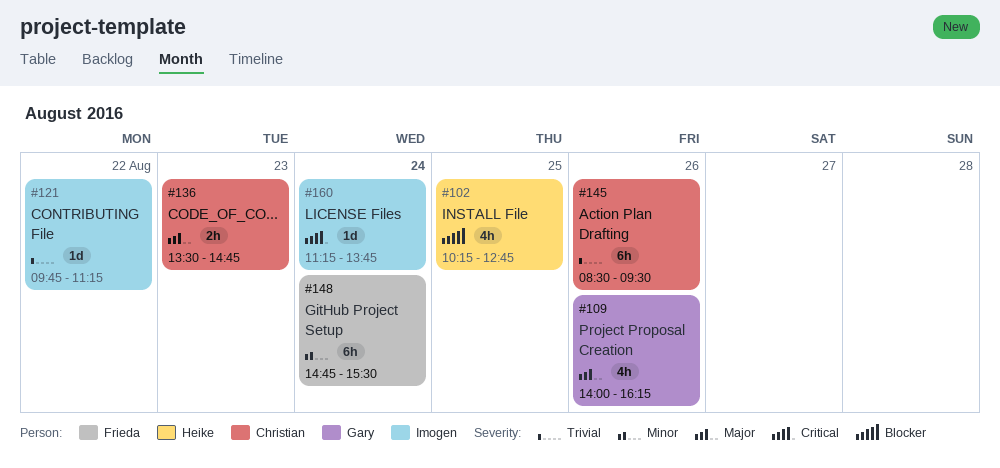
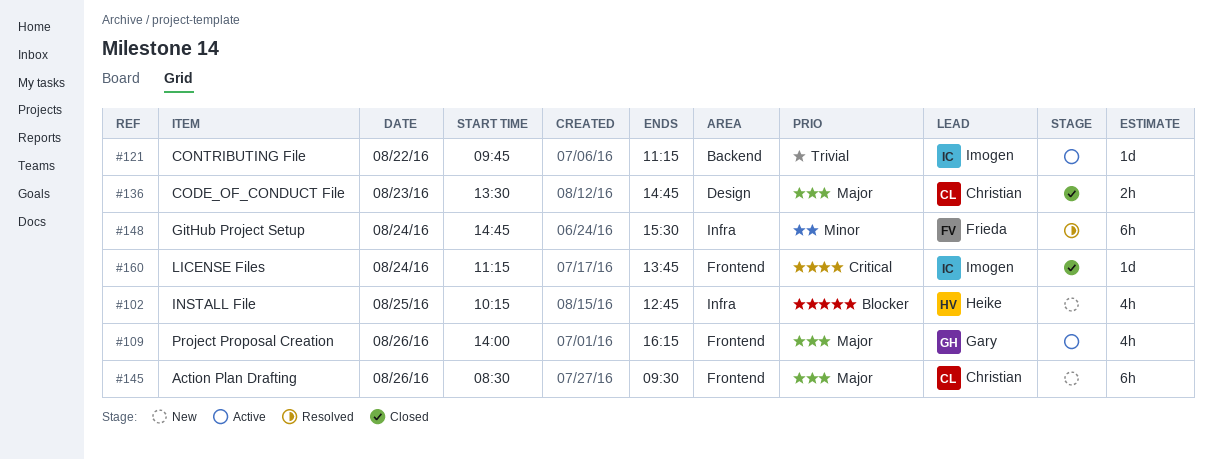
#145, priority: Trivial -> Major

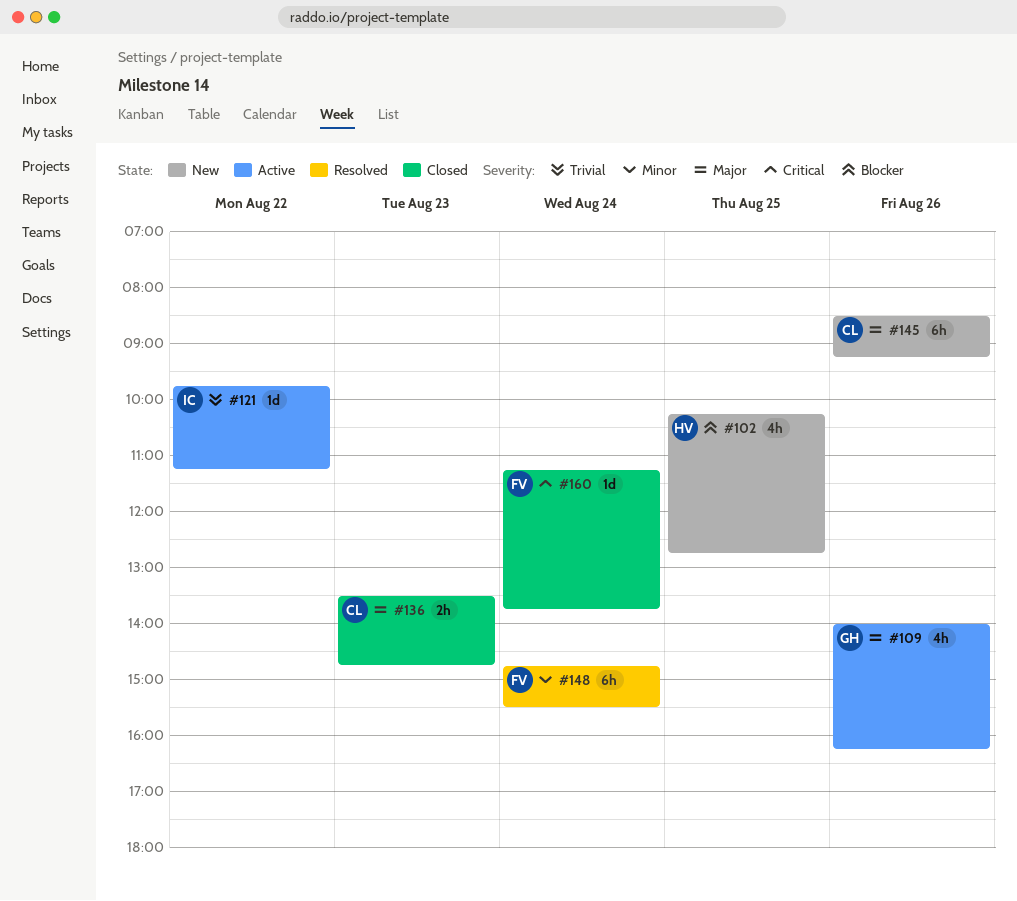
#145, ends: 09:30 -> 09:15
#160, owner: Imogen -> Frieda

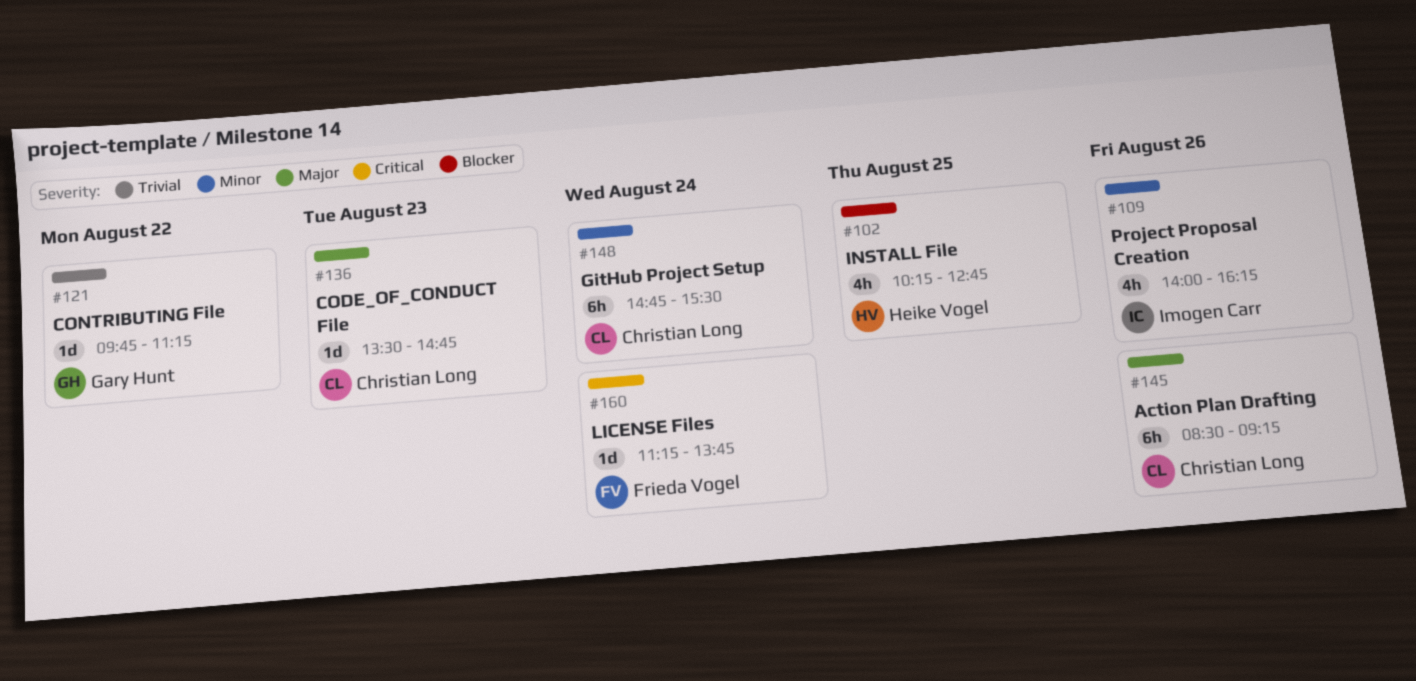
#109, owner: Gary Hunt -> Imogen Carr
#109, priority: Major -> Minor
#121, owner: Imogen Carr -> Gary Hunt
#136, estimate: 2h -> 1d
#148, owner: Frieda Vogel -> Christian Long

